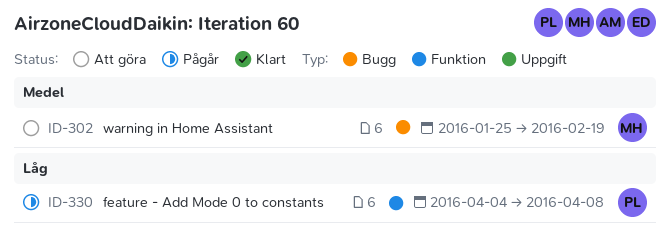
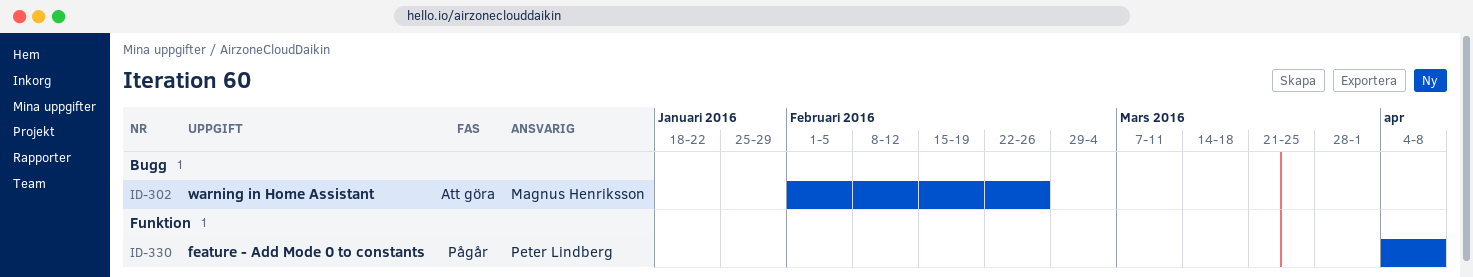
ID-302, start: Jan 25 -> Feb 1
ID-302, due: Feb 19 -> Feb 26

